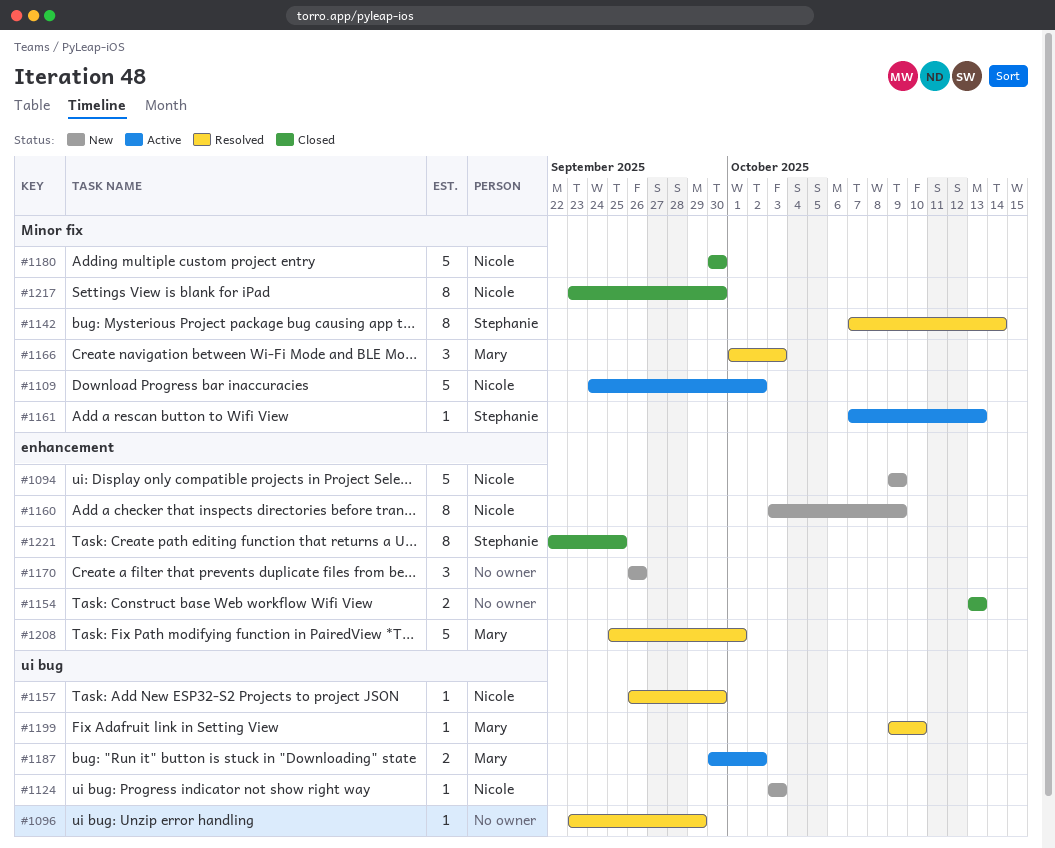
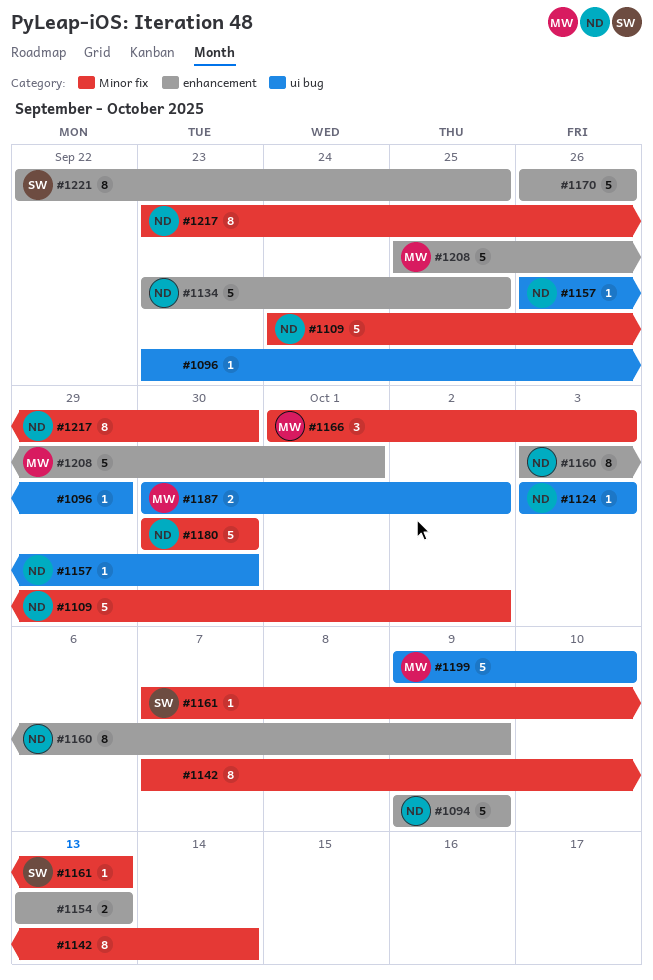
#1134: none -> present
#1142, owner: Stephanie -> none
#1170, estimate: 3 -> 5
#1199, estimate: 1 -> 5

